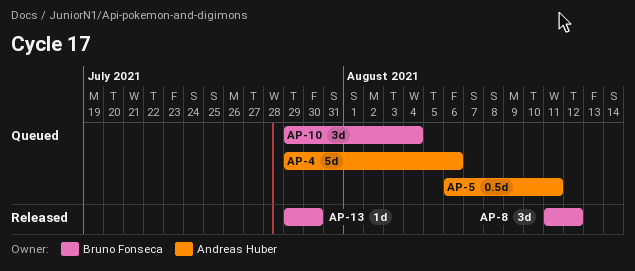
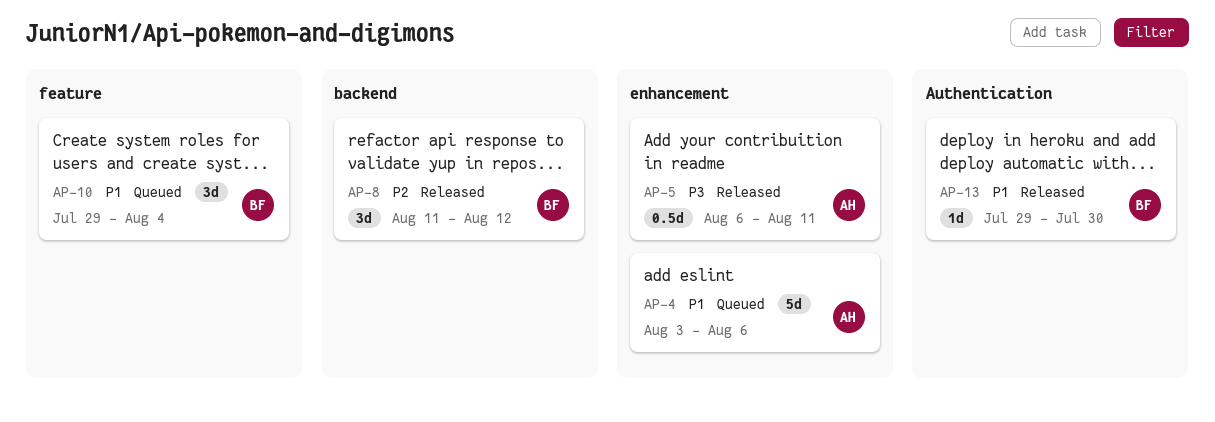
AP-4, start: Jul 29 -> Aug 3
AP-5, status: Queued -> Released

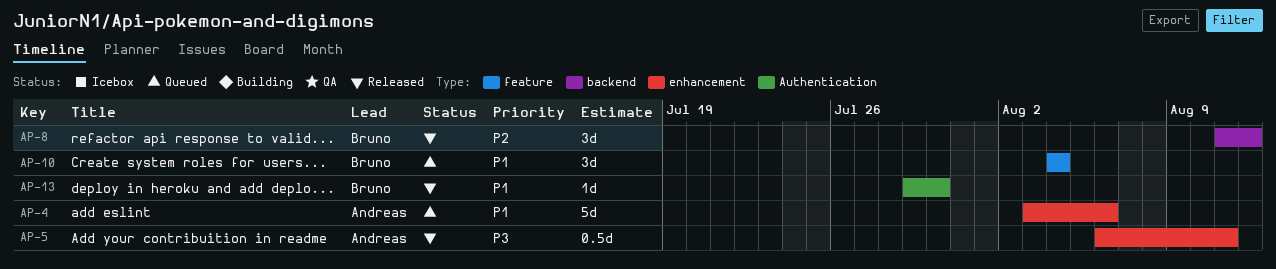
AP-10, start: Jul 29 -> Aug 4

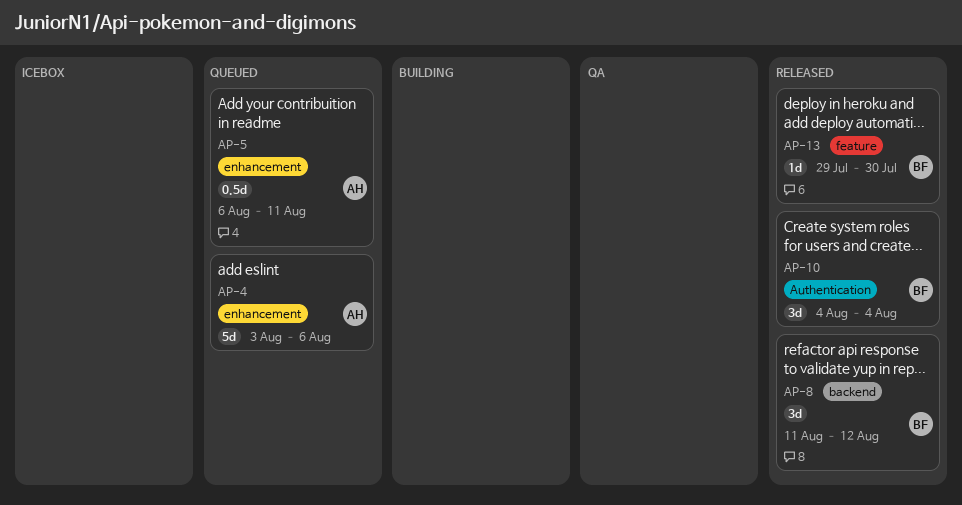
AP-5, status: Released -> Queued
AP-10, status: Queued -> Released
AP-10, label: feature -> Authentication
AP-13, label: Authentication -> feature

